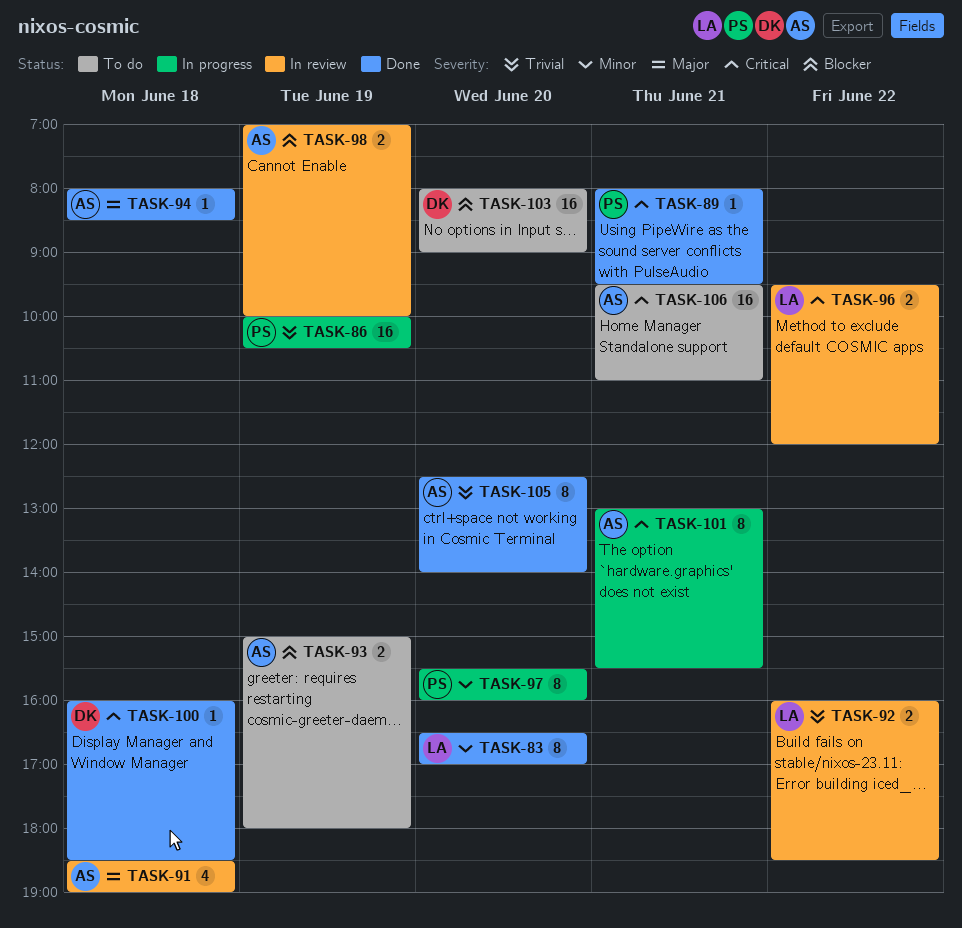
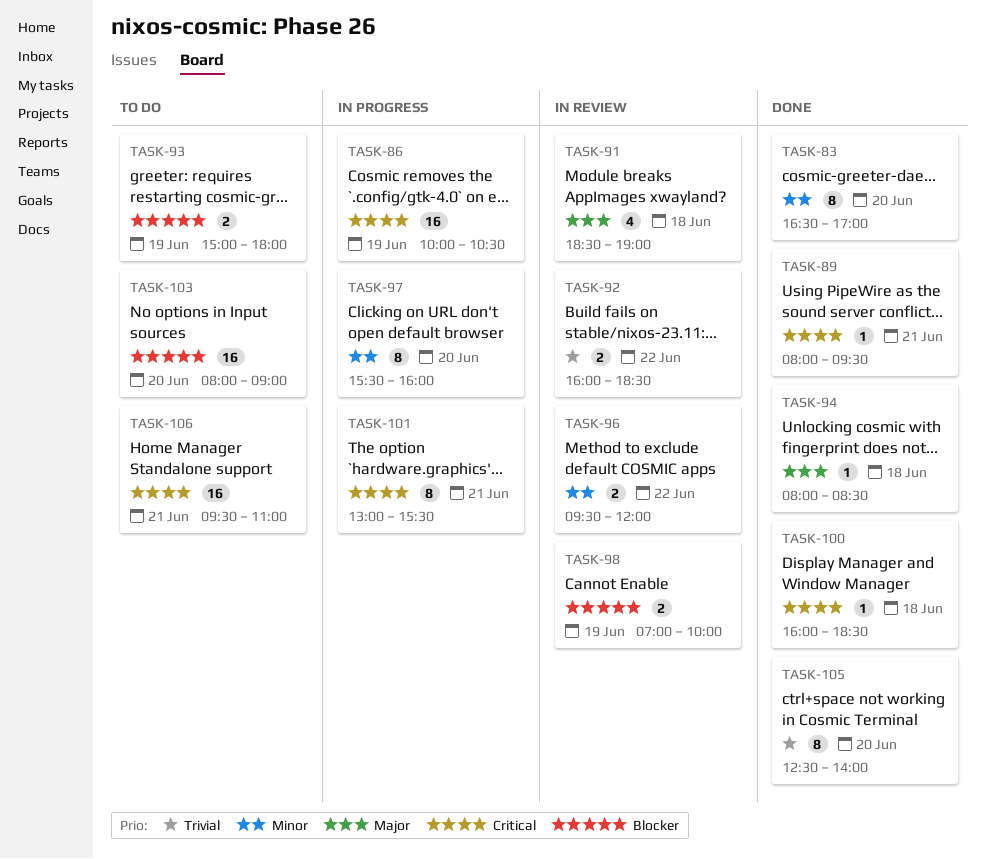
TASK-86, priority: Trivial -> Critical
TASK-96, priority: Critical -> Minor

